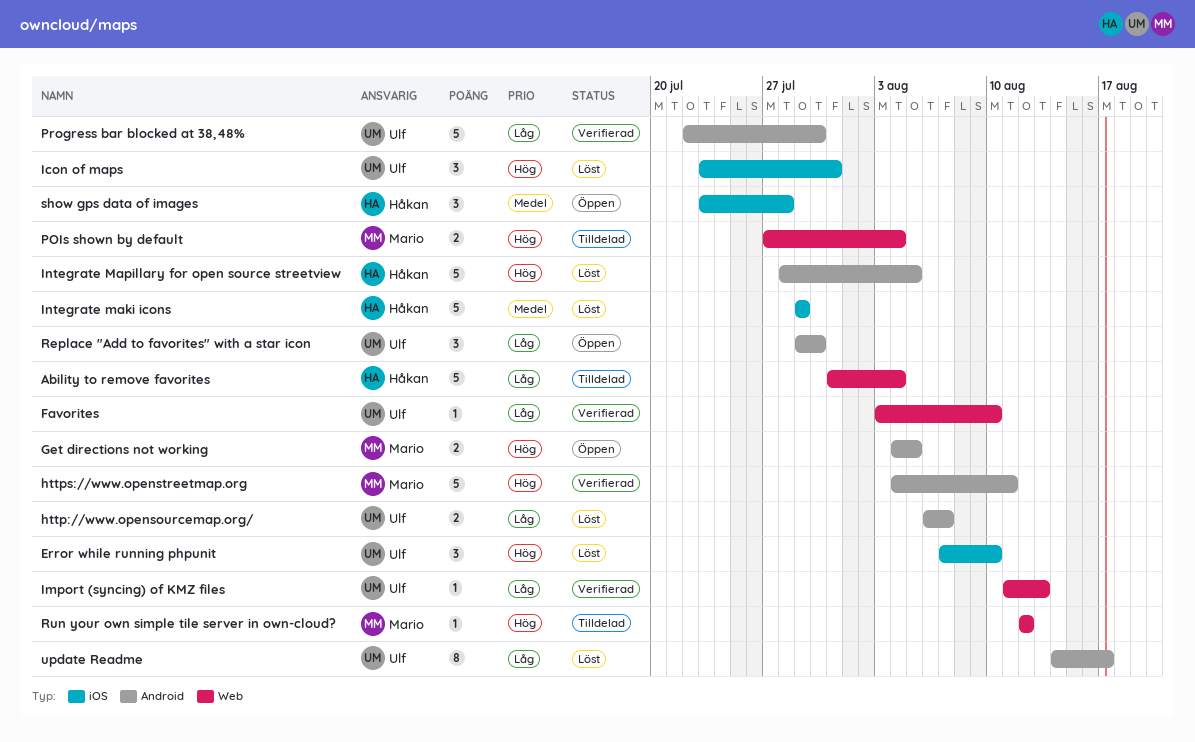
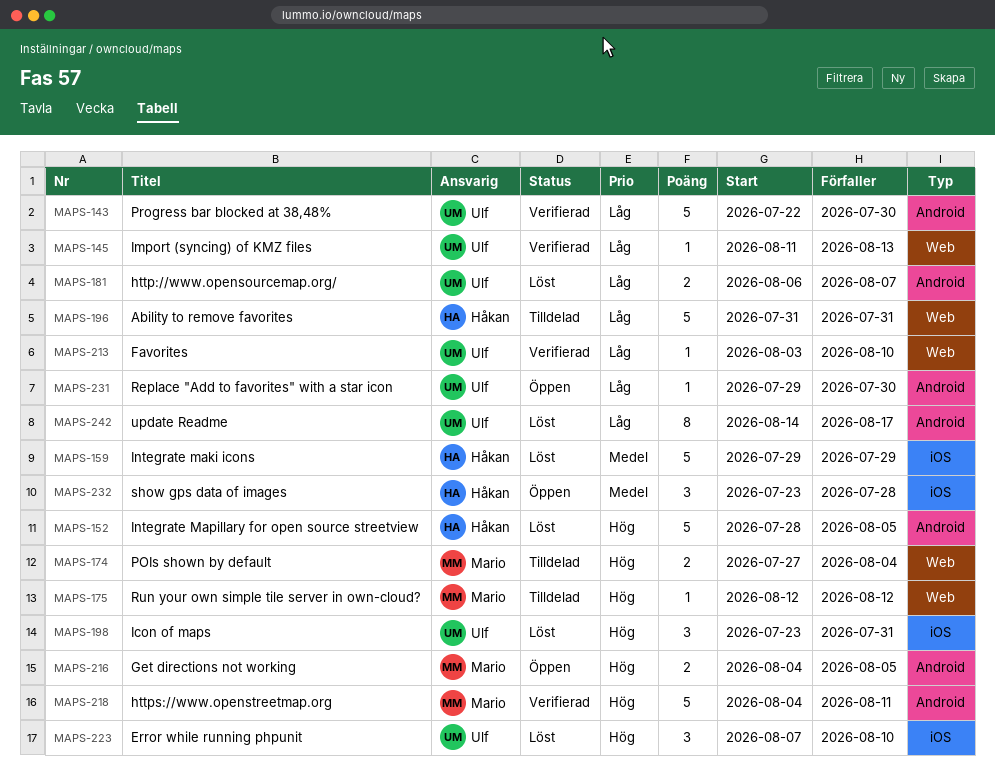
Ability to remove favorites, due: Aug 4 -> Jul 31
Replace "Add to favorites" with a star icon, estimate: 3 -> 1

